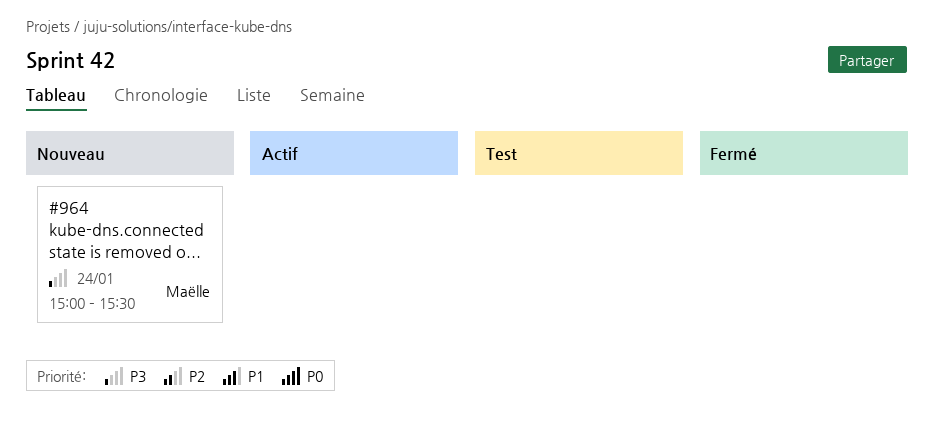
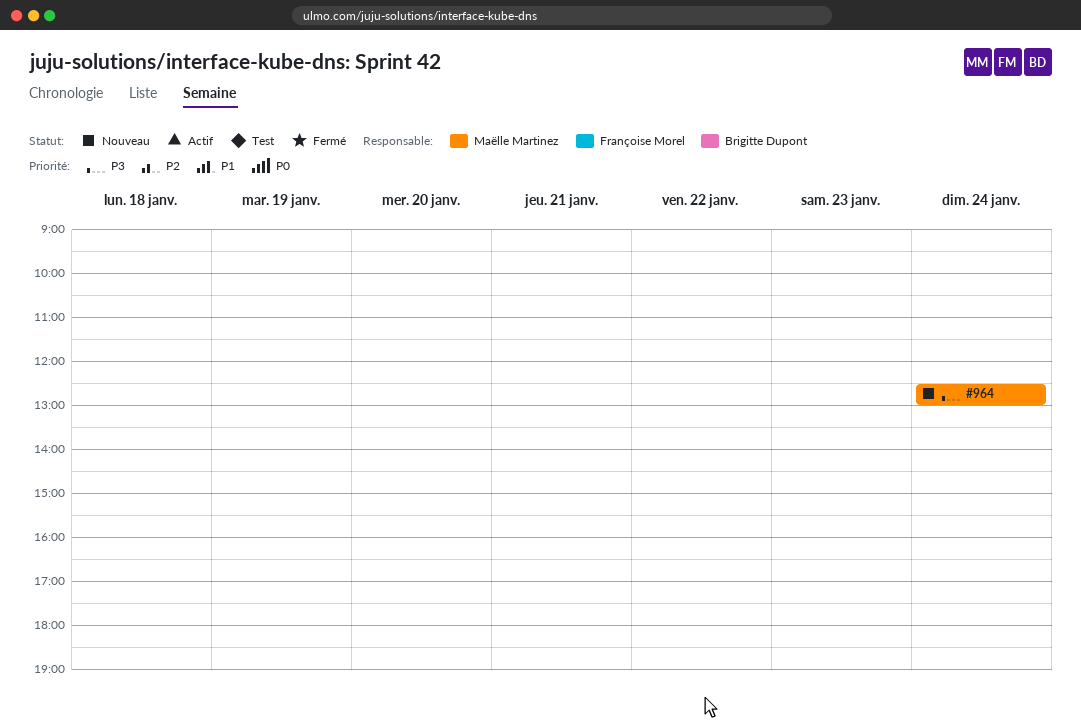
#964, begins: 15:00 -> 12:30
#964, ends: 15:30 -> 13:00

